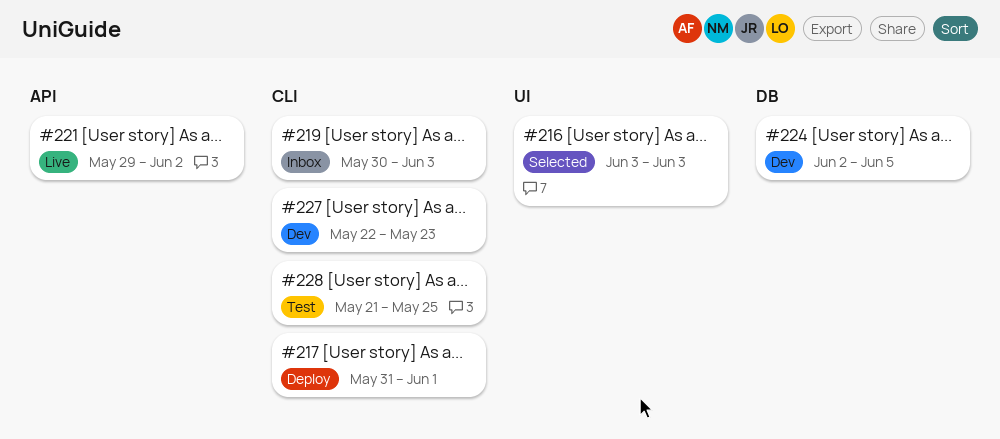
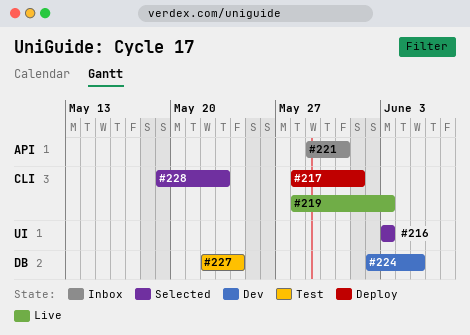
#217, start: May 31 -> May 28
#219, status: Inbox -> Live
#219, start: May 30 -> May 28
#221, status: Live -> Inbox
#221, due: Jun 2 -> May 31
#227, status: Dev -> Test
#227, label: CLI -> DB
#227, due: May 23 -> May 24
#228, status: Test -> Selected
#228, start: May 21 -> May 19
#228, due: May 25 -> May 23

